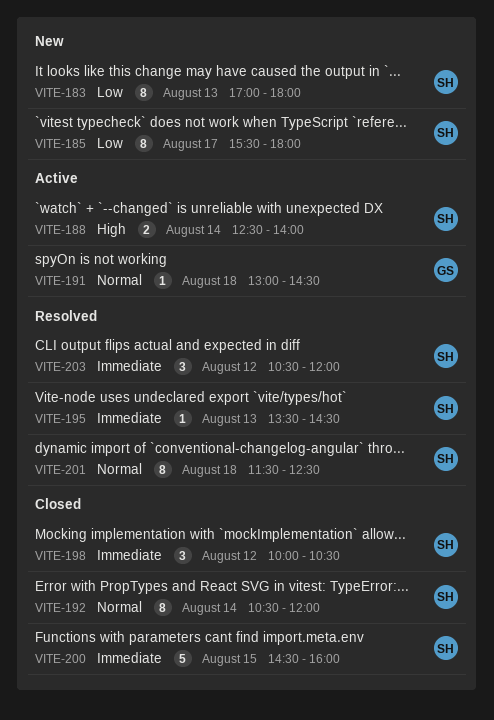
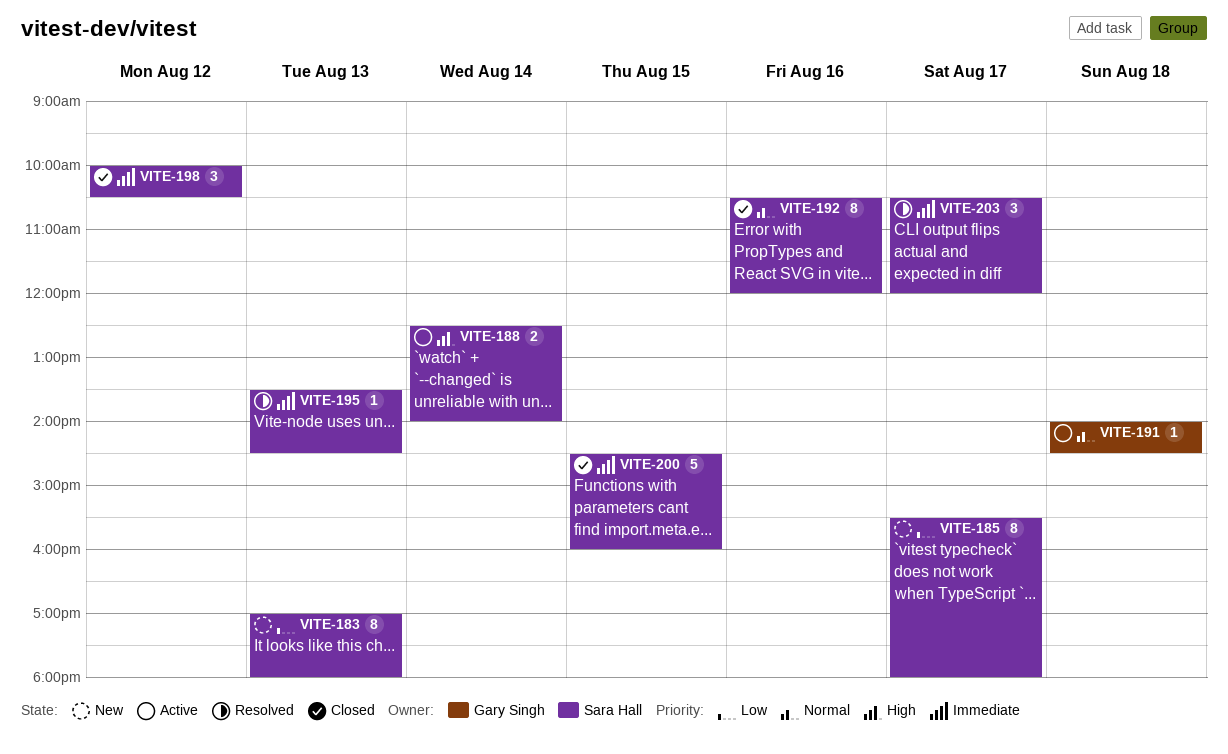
VITE-191, begins: 13:00 -> 14:00
VITE-192, day: Aug 14 -> Aug 16
VITE-201: present -> none
VITE-203, day: Aug 12 -> Aug 17

